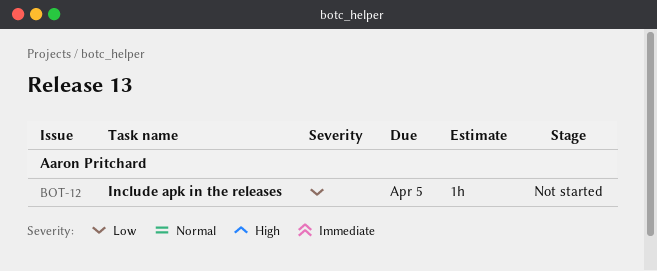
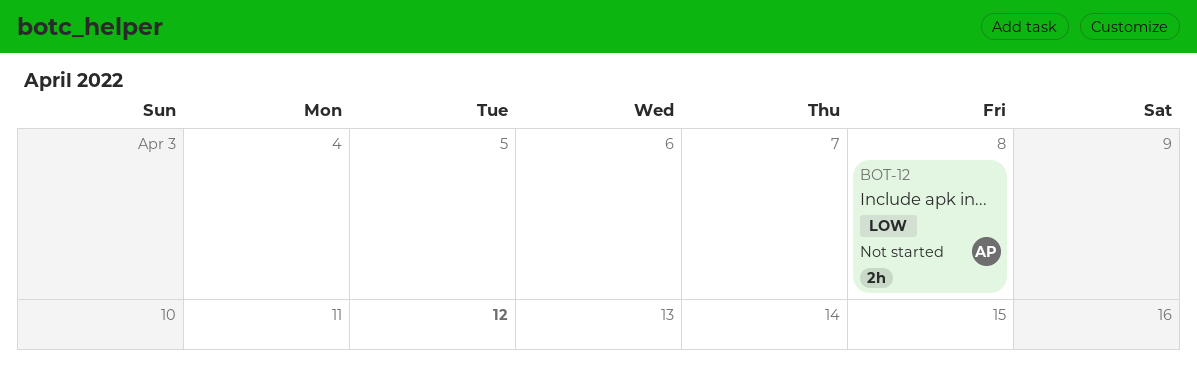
BOT-12, estimate: 1h -> 2h
BOT-12, due: Apr 5 -> Apr 8

